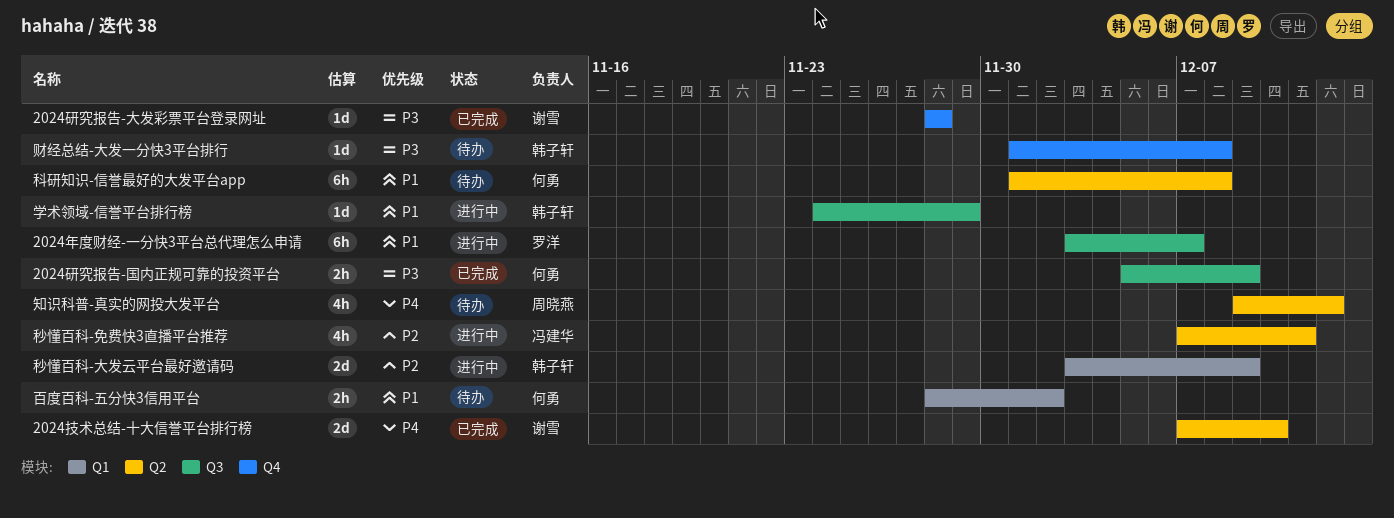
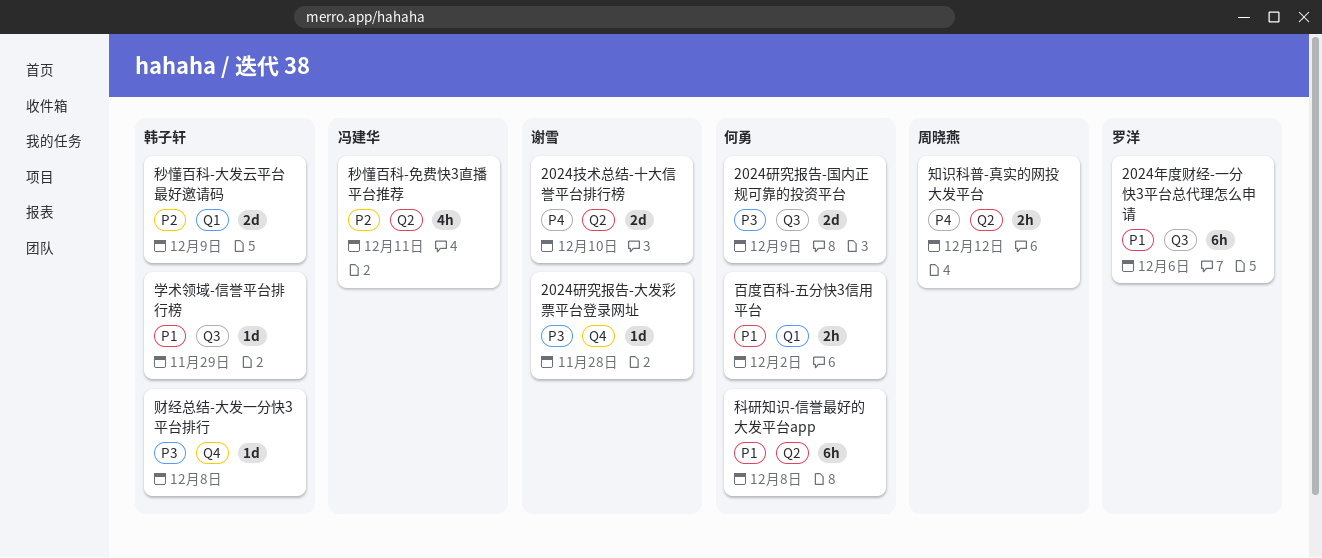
2024年度财经-一分快3平台总代理怎么申请, due: Dec 7 -> Dec 6
2024研究报告-国内正规可靠的投资平台, estimate: 2h -> 2d
知识科普-真实的网投大发平台, estimate: 4h -> 2h

